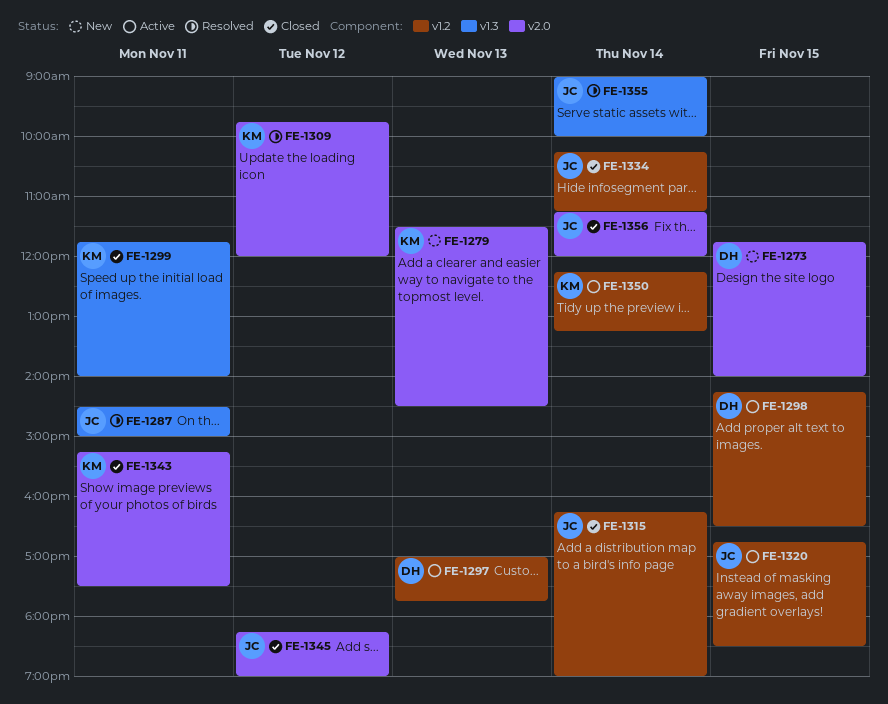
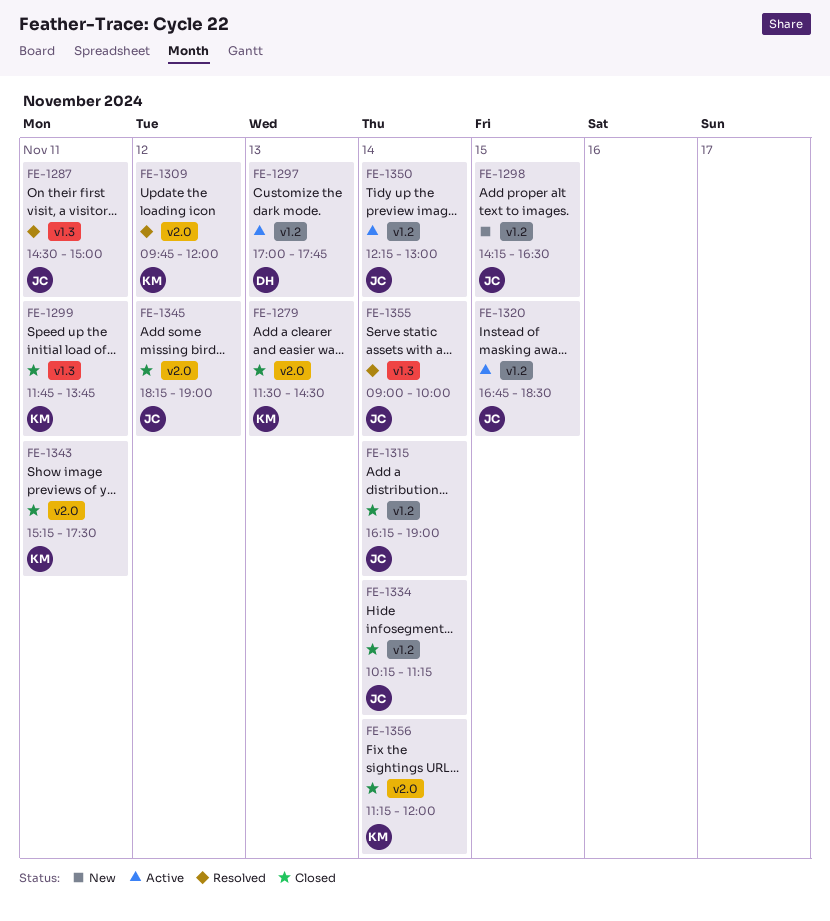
FE-1273: present -> none
FE-1279, status: New -> Closed
FE-1298, status: Active -> New
FE-1298, owner: DH -> JC
FE-1299, ends: 14:00 -> 13:45
FE-1350, owner: KM -> JC
FE-1350, ends: 13:15 -> 13:00
FE-1356, owner: JC -> KM

